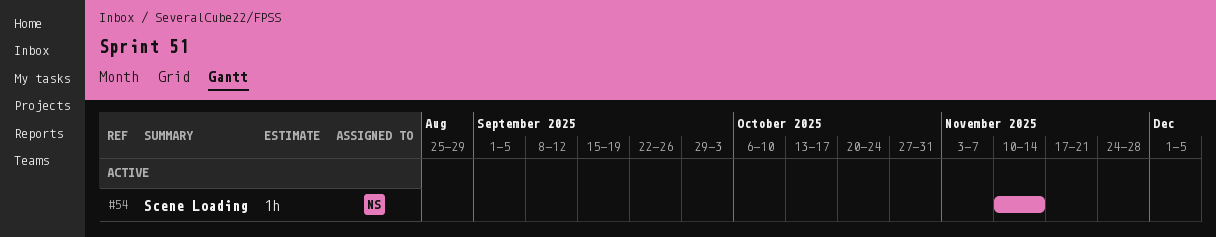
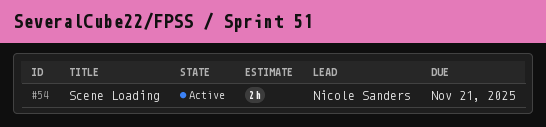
#54, estimate: 1h -> 2h
#54, due: Nov 14 -> Nov 21

